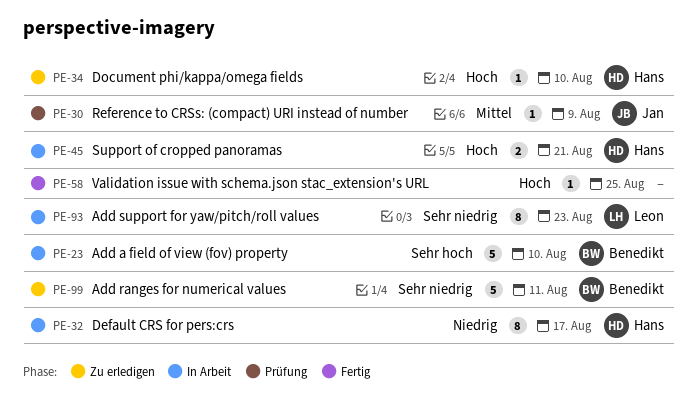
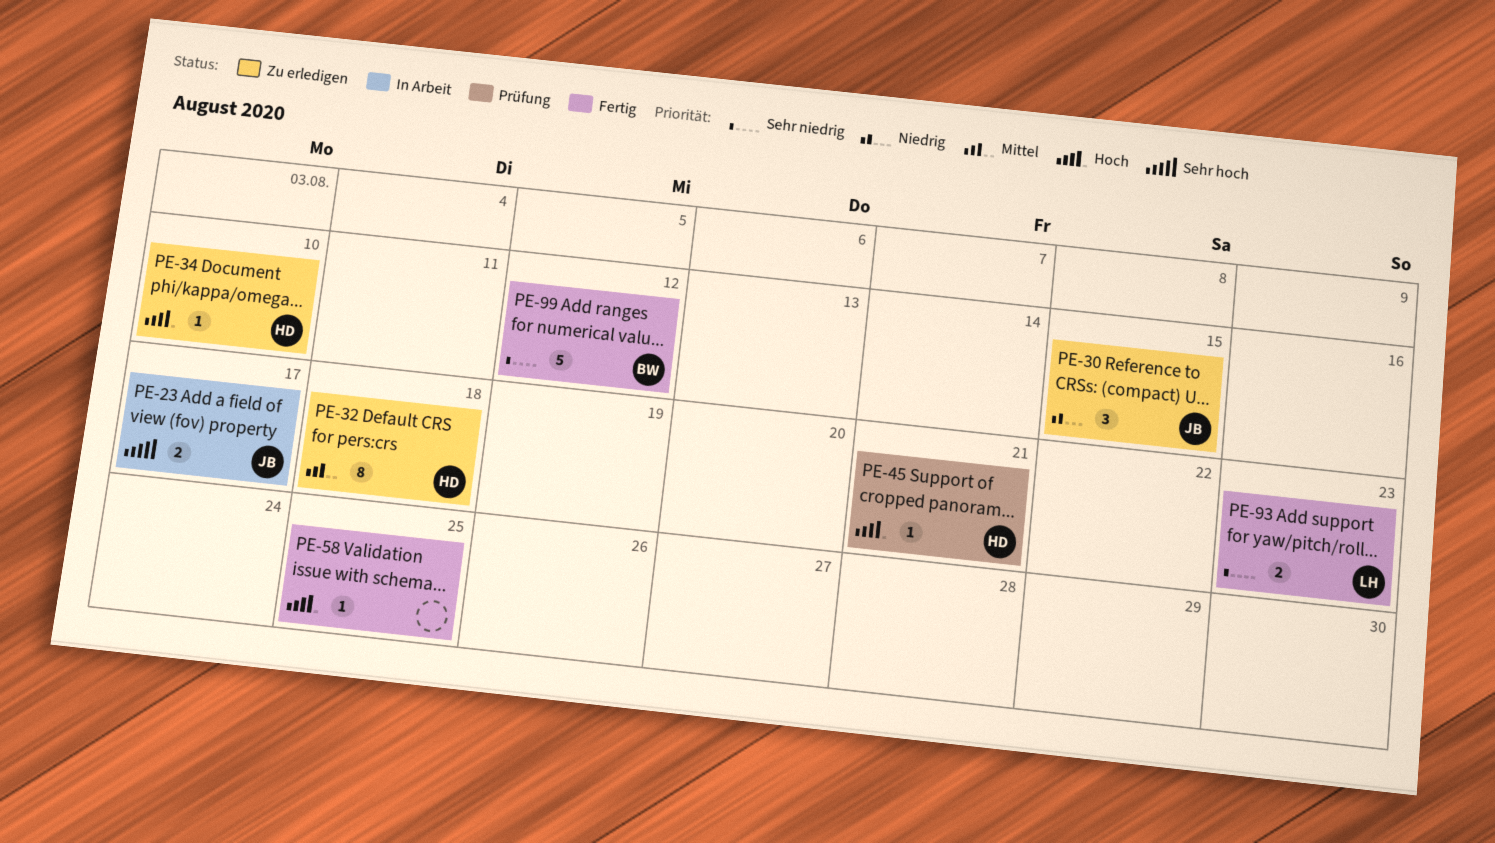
PE-23, owner: Benedikt -> Jan
PE-23, estimate: 5 -> 2
PE-23, due: Aug 10 -> Aug 17
PE-30, status: Prüfung -> Zu erledigen
PE-30, priority: Mittel -> Niedrig
PE-30, estimate: 1 -> 3
PE-30, due: Aug 9 -> Aug 15
PE-32, status: In Arbeit -> Zu erledigen
PE-32, priority: Niedrig -> Mittel
PE-32, due: Aug 17 -> Aug 18
PE-45, status: In Arbeit -> Prüfung
PE-45, estimate: 2 -> 1
PE-93, status: In Arbeit -> Fertig
PE-93, estimate: 8 -> 2
PE-99, status: Zu erledigen -> Fertig
PE-99, due: Aug 11 -> Aug 12

